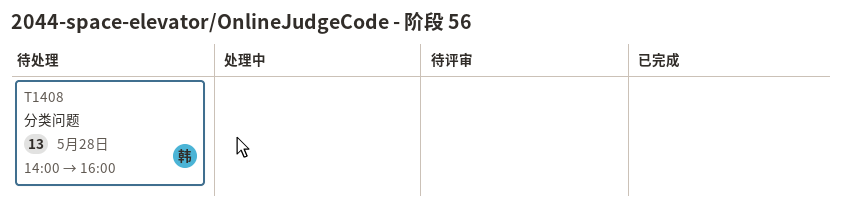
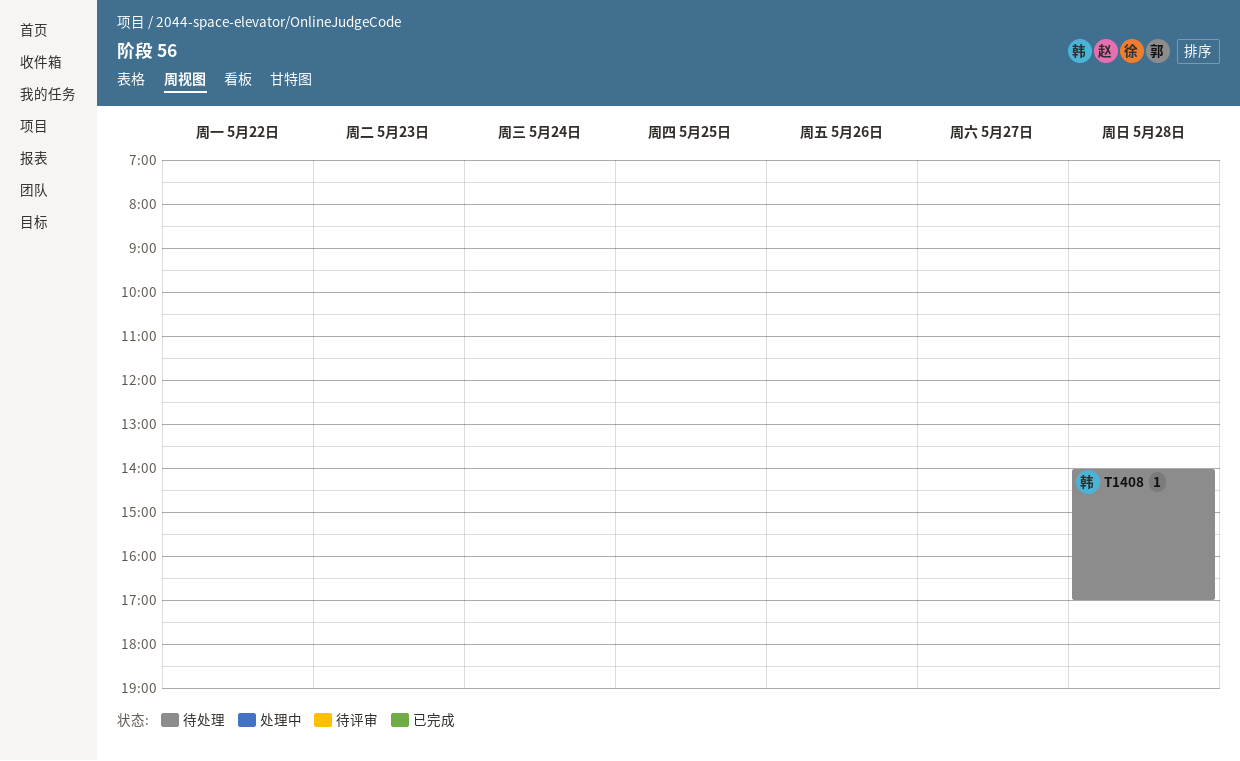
T1408, estimate: 13 -> 1
T1408, ends: 16:00 -> 17:00

